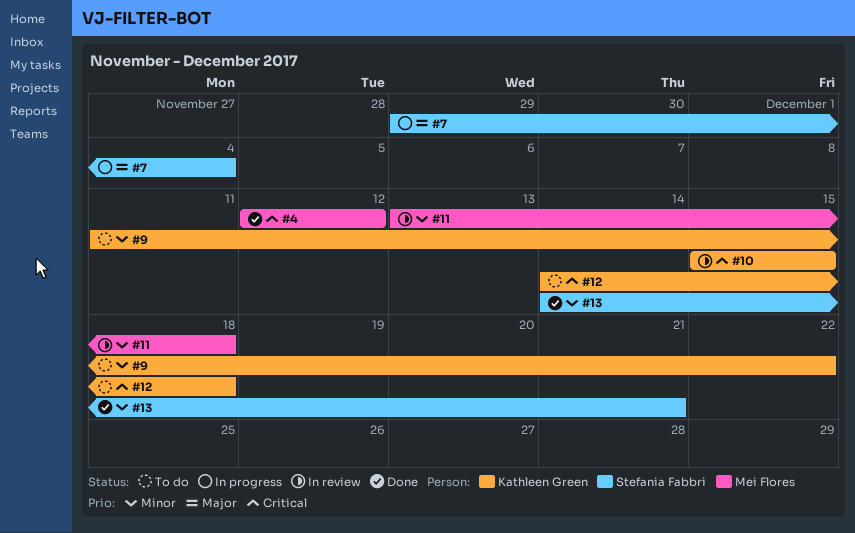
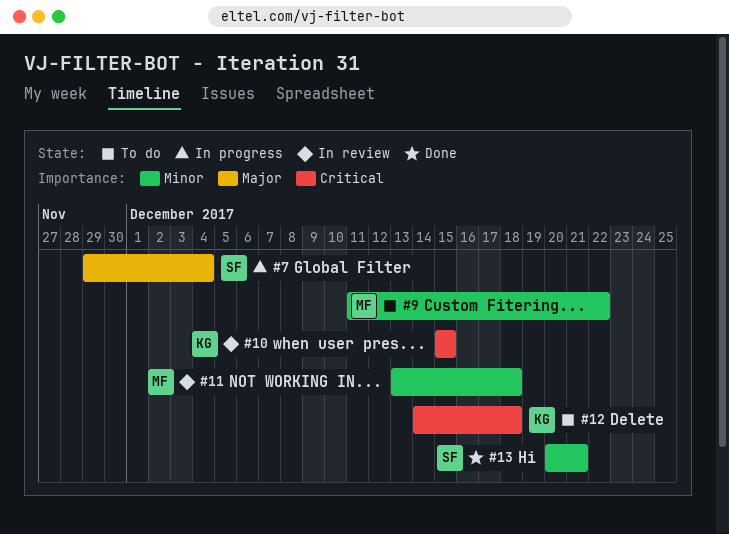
#4: present -> none
#9, owner: Kathleen Green -> Mei Flores
#13, start: Dec 14 -> Dec 20

